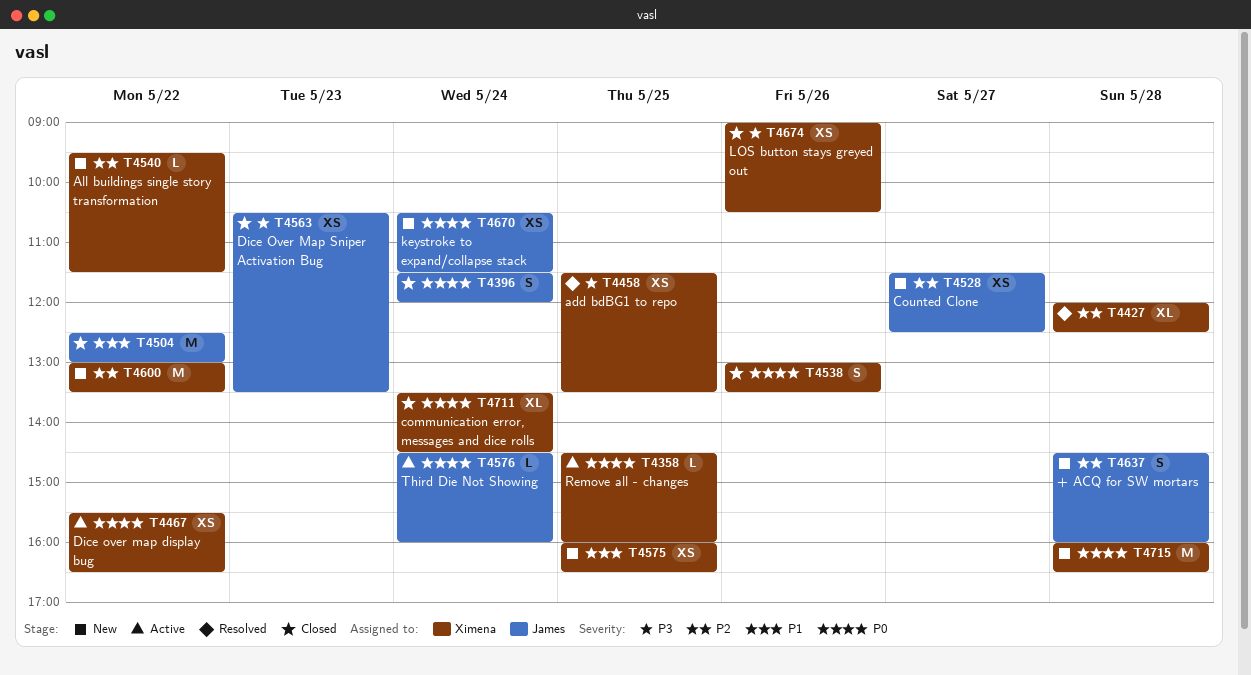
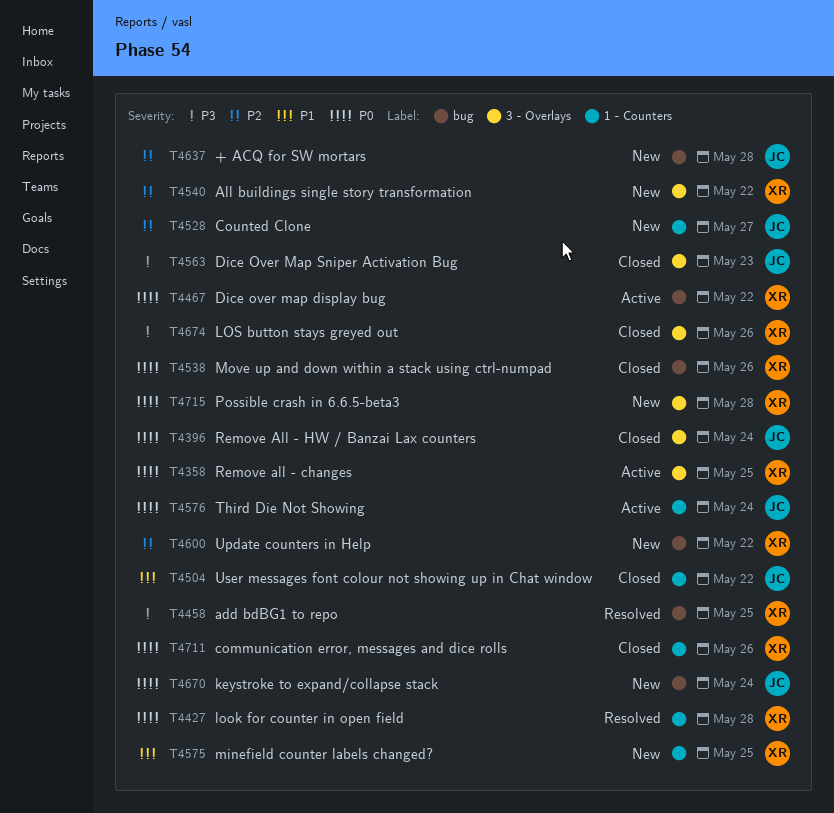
T4427, priority: P2 -> P0
T4711, day: May 24 -> May 26

